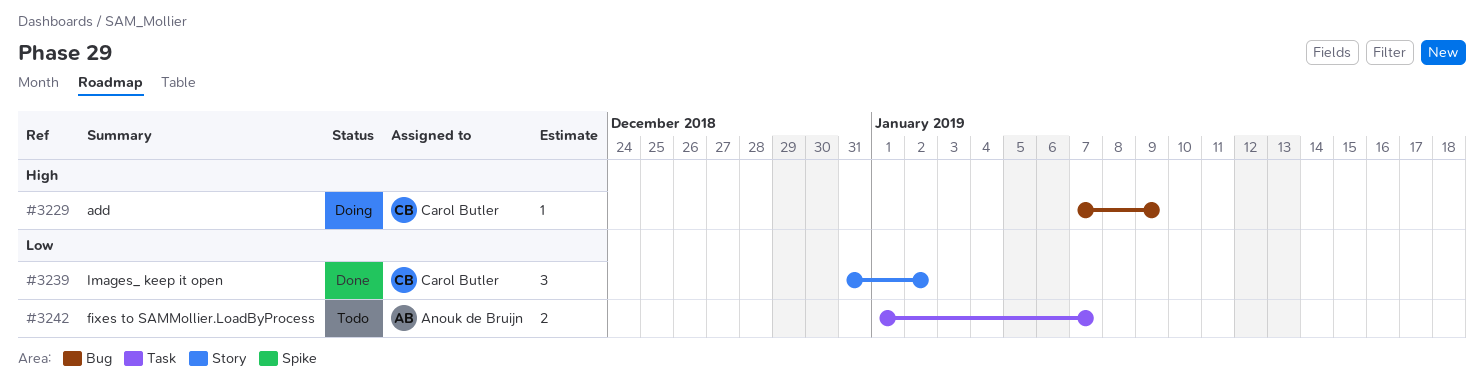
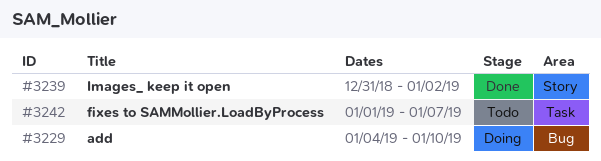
#3229, start: Jan 7 -> Jan 4
#3229, due: Jan 9 -> Jan 10

